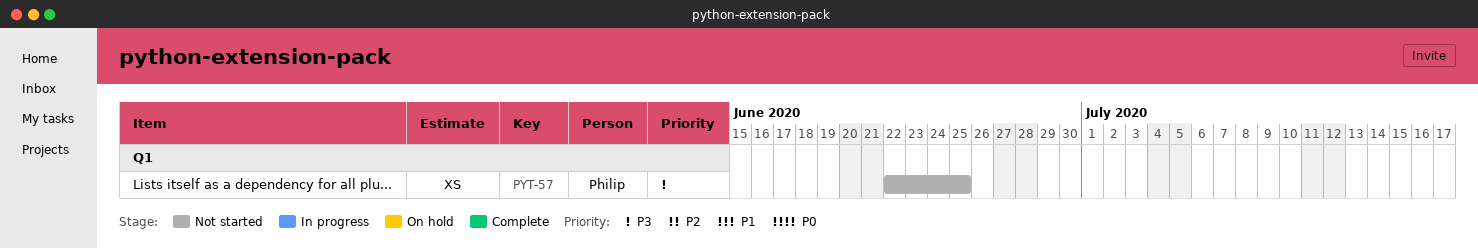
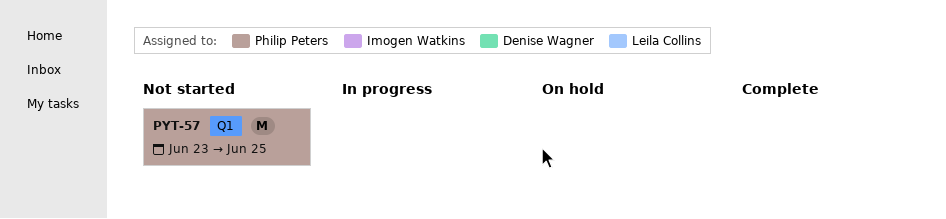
PYT-57, estimate: XS -> M
PYT-57, start: Jun 22 -> Jun 23

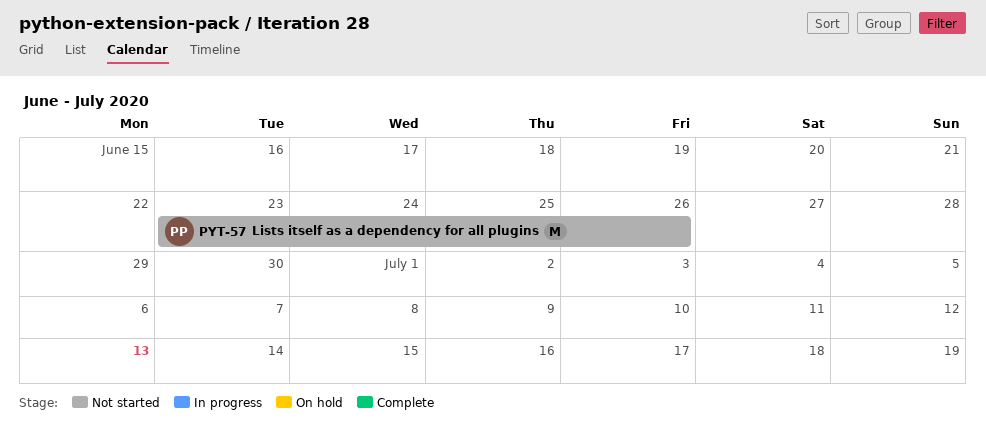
PYT-57, due: Jun 25 -> Jun 26

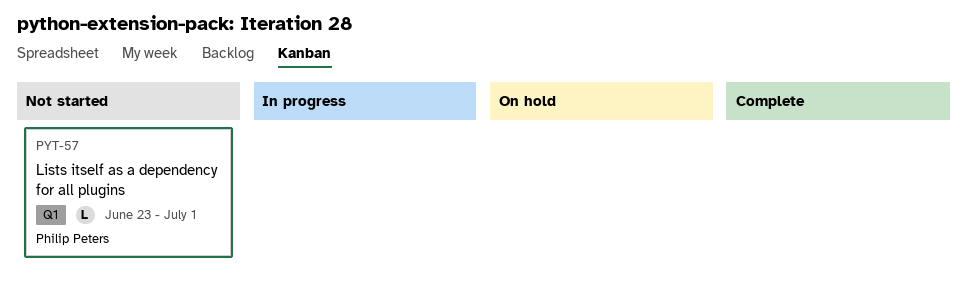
PYT-57, estimate: M -> L
PYT-57, due: Jun 26 -> Jul 1

